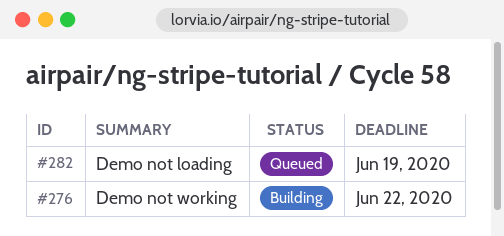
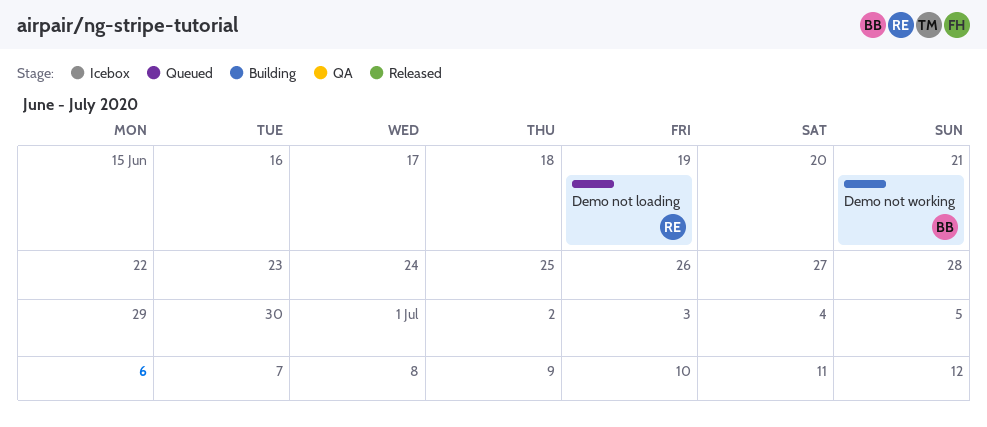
Demo not working, due: Jun 22 -> Jun 21

